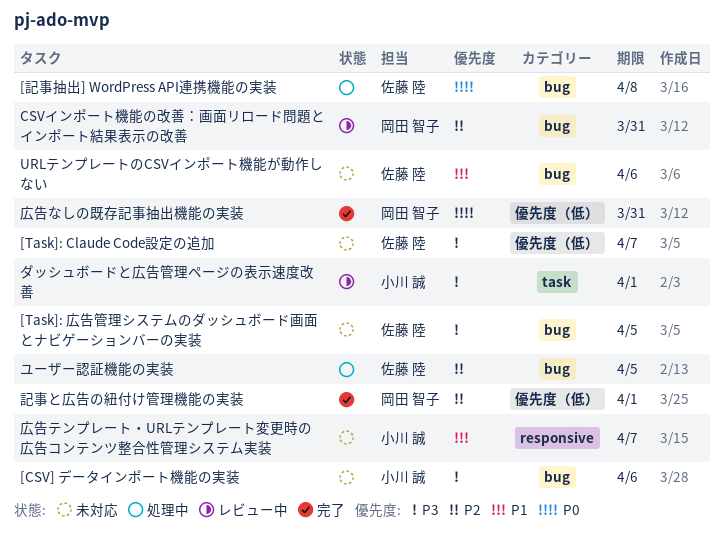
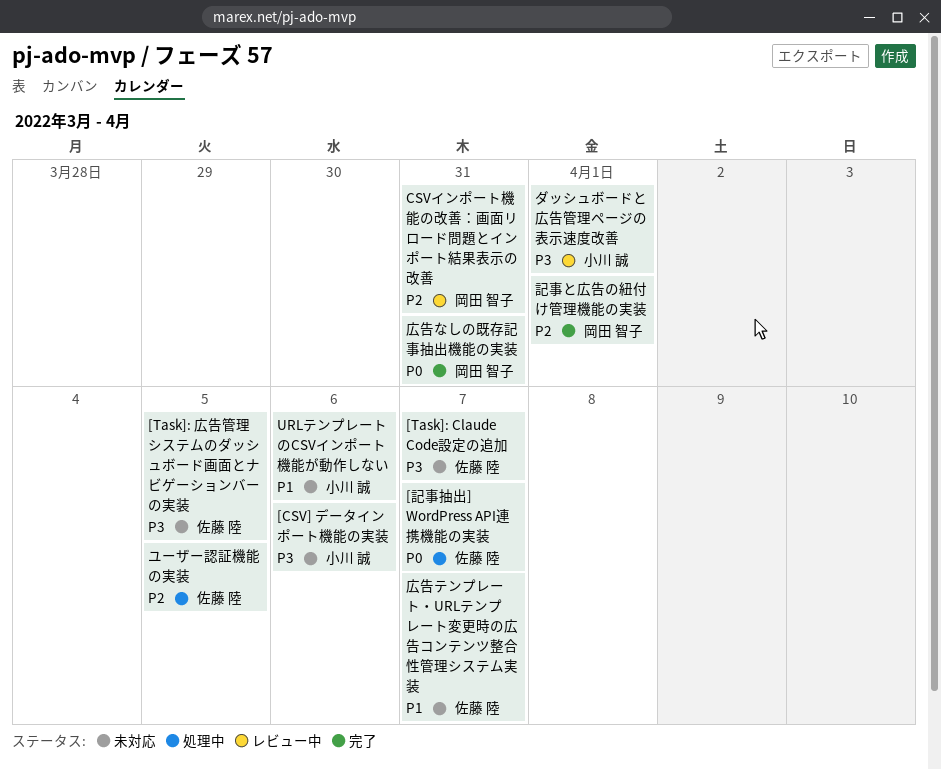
[記事抽出] WordPress API連携機能の実装, due: Apr 8 -> Apr 7
URLテンプレートのCSVインポート機能が動作しない, owner: 佐藤 陸 -> 小川 誠
広告テンプレート・URLテンプレート変更時の広告コンテンツ整合性管理システム実装, owner: 小川 誠 -> 佐藤 陸

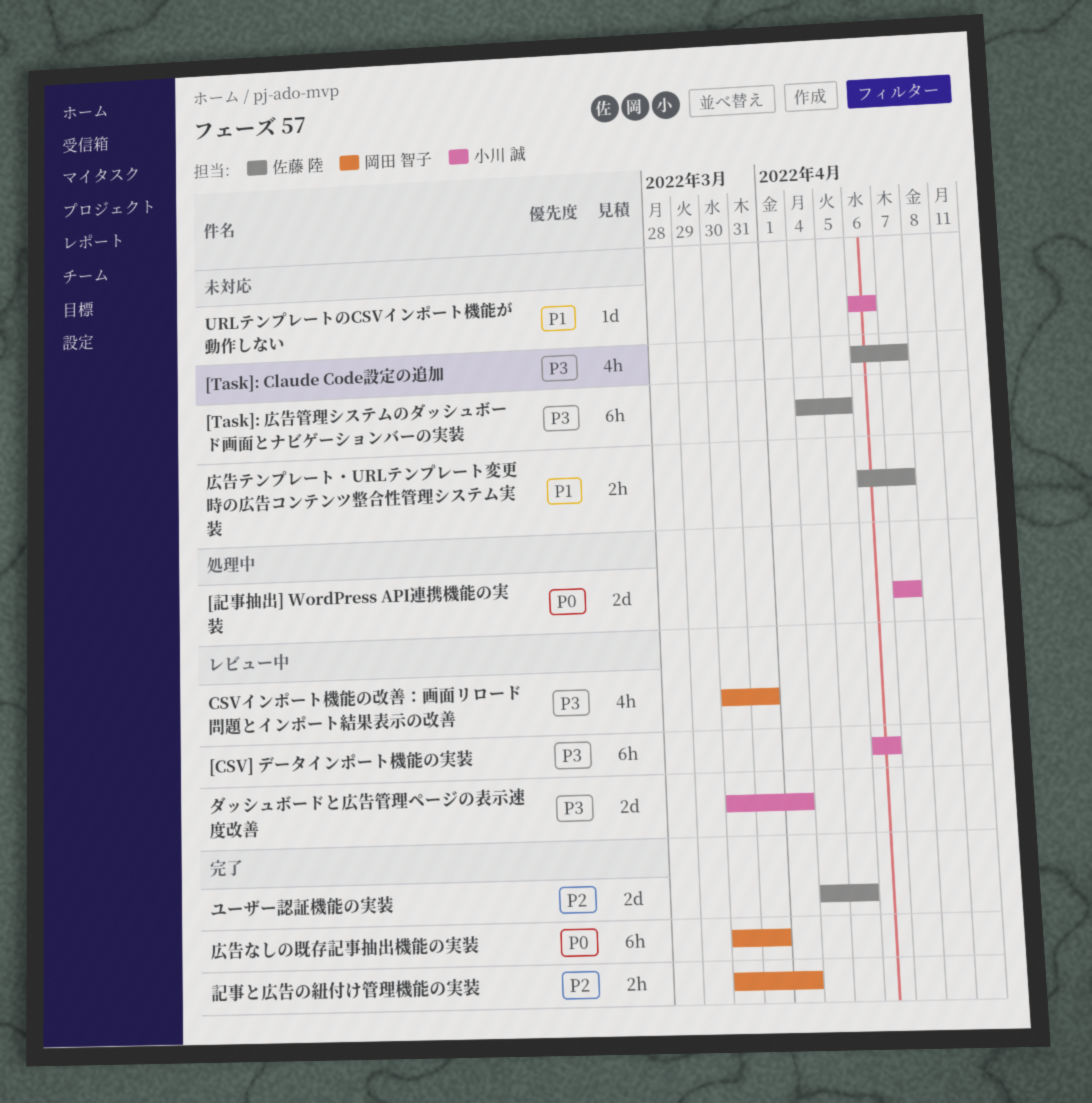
[CSV] データインポート機能の実装, status: 未対応 -> レビュー中
[記事抽出] WordPress API連携機能の実装, owner: 佐藤 陸 -> 小川 誠
CSVインポート機能の改善：画面リロード問題とインポート結果表示の改善, priority: P2 -> P3
ユーザー認証機能の実装, status: 処理中 -> 完了

